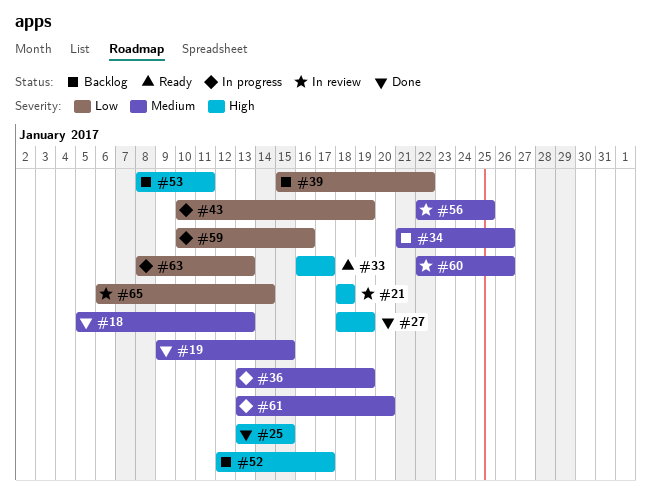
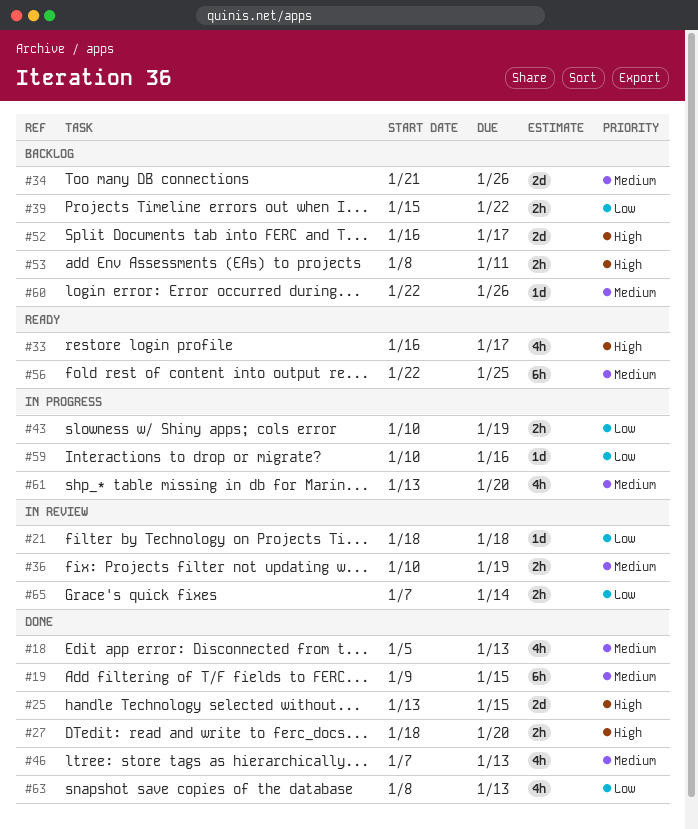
#21, priority: High -> Low
#27, due: Jan 19 -> Jan 20
#36, status: In progress -> In review
#36, start: Jan 13 -> Jan 10
#46: none -> present
#52, start: Jan 12 -> Jan 16
#56, status: In review -> Ready
#60, status: In review -> Backlog
#63, status: In progress -> Done
#65, start: Jan 6 -> Jan 7

